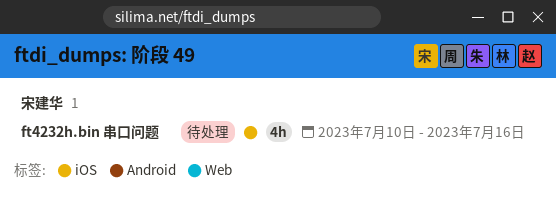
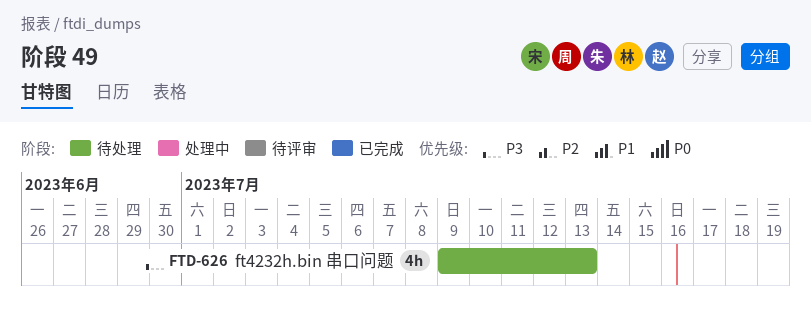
ft4232h.bin 串口问题, start: Jul 10 -> Jul 9
ft4232h.bin 串口问题, due: Jul 16 -> Jul 13

